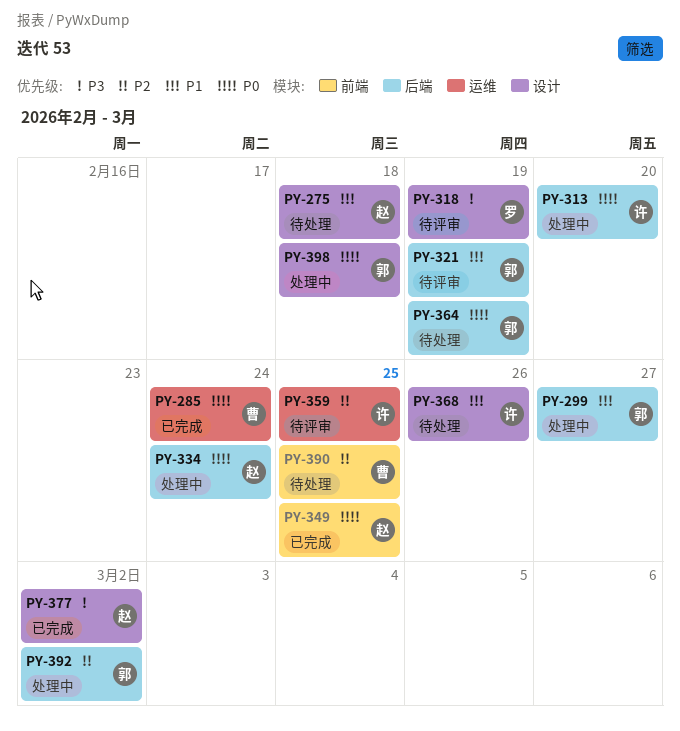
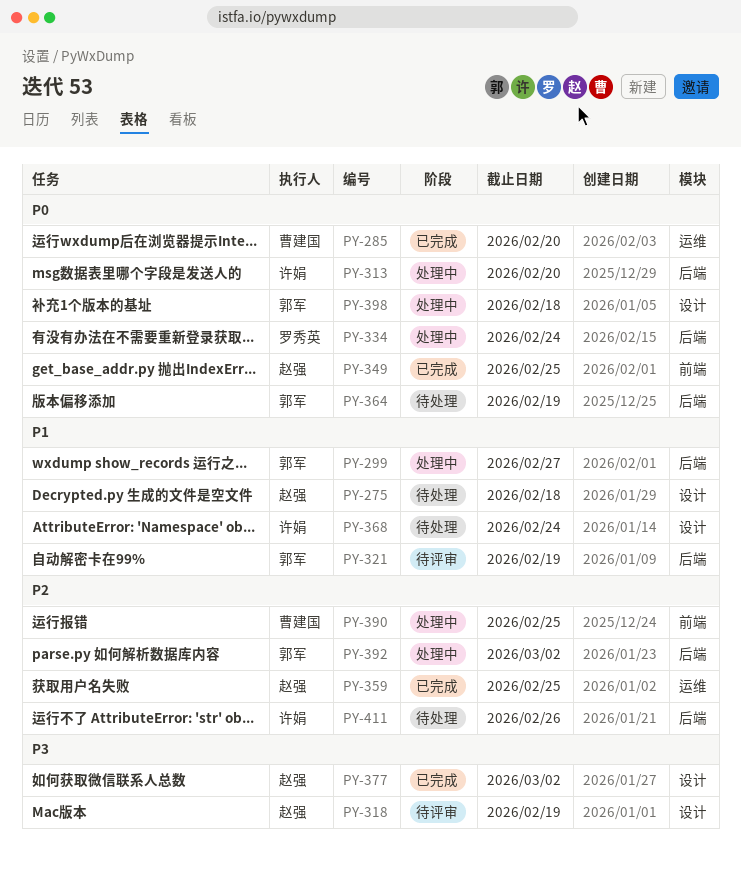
PY-285, due: Feb 24 -> Feb 20
PY-318, owner: 罗秀英 -> 赵强
PY-334, owner: 赵强 -> 罗秀英
PY-359, status: 待评审 -> 已完成
PY-359, owner: 许娟 -> 赵强
PY-368, due: Feb 26 -> Feb 24
PY-390, status: 待处理 -> 处理中
PY-411: none -> present

